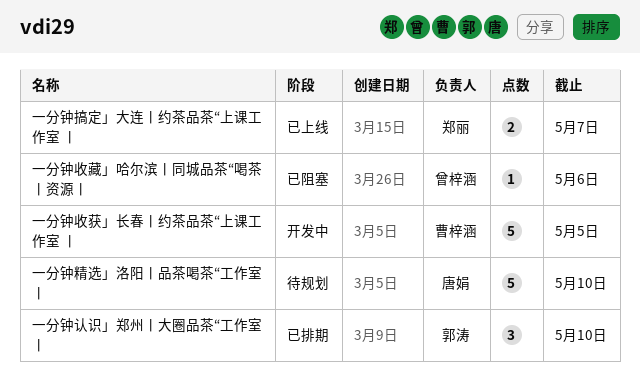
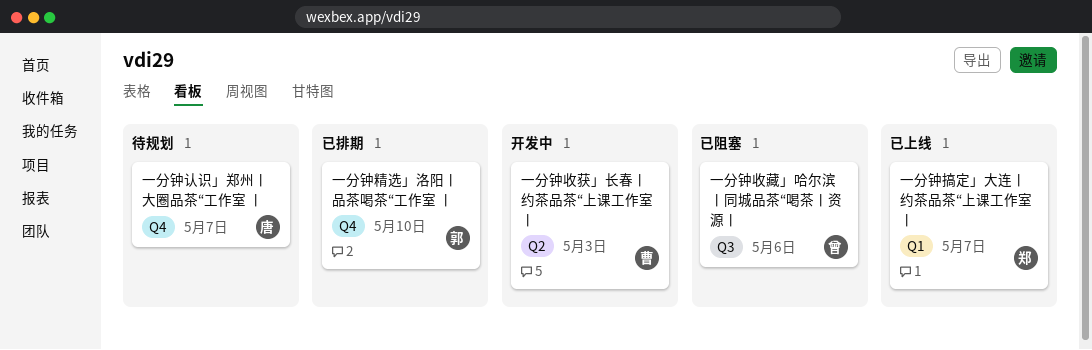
一分钟收获」长春丨约茶品茶“上课工作室 丨, due: May 5 -> May 3
一分钟精选」洛阳丨品茶喝茶“工作室 丨, status: 待规划 -> 已排期
一分钟精选」洛阳丨品茶喝茶“工作室 丨, owner: 唐娟 -> 郭涛
一分钟认识」郑州丨大圈品茶“工作室 丨, status: 已排期 -> 待规划
一分钟认识」郑州丨大圈品茶“工作室 丨, owner: 郭涛 -> 唐娟
一分钟认识」郑州丨大圈品茶“工作室 丨, due: May 10 -> May 7

